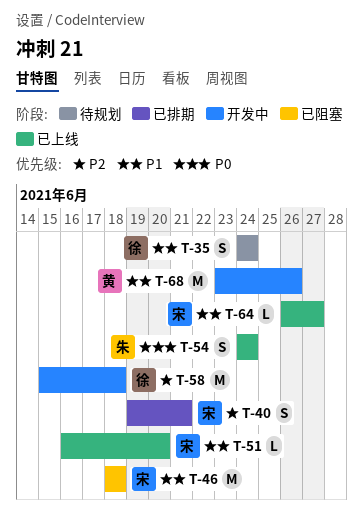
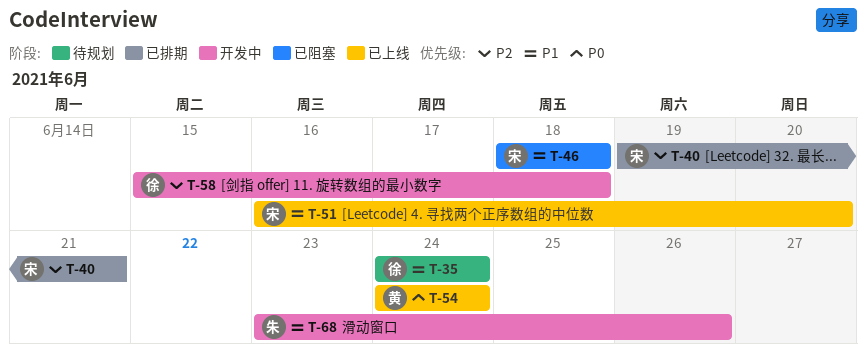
T-54, owner: 朱 -> 黄
T-64: present -> none
T-68, owner: 黄 -> 朱

